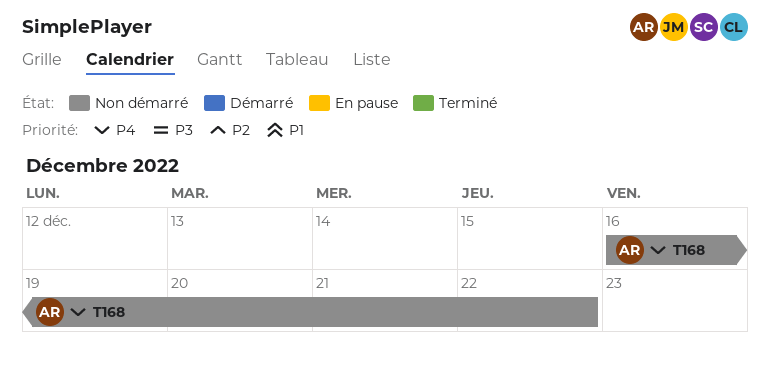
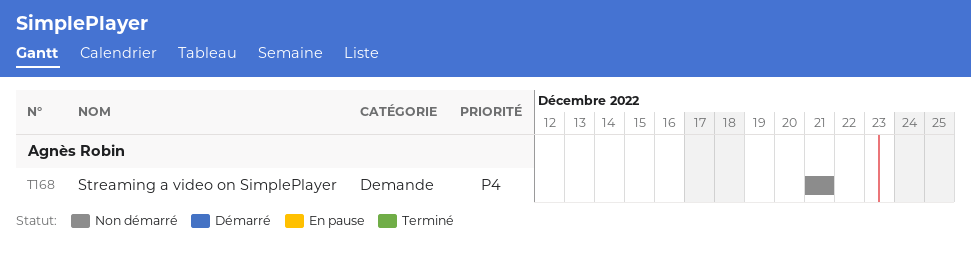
T168, start: Dec 16 -> Dec 21
T168, due: Dec 22 -> Dec 21

